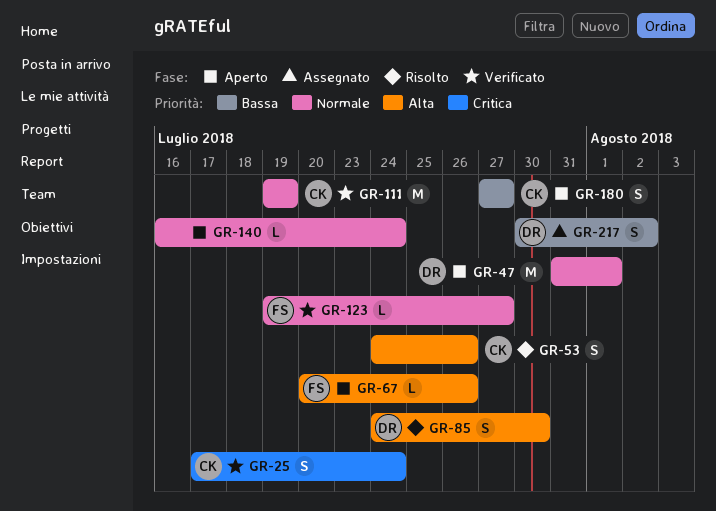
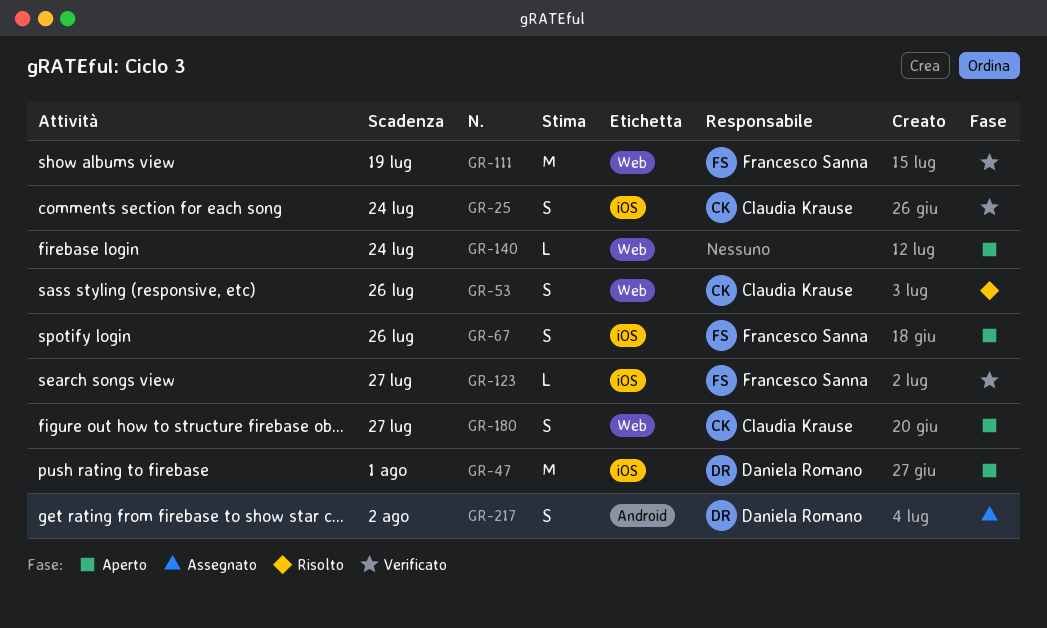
GR-67, estimate: L -> S
GR-85: present -> none
GR-111, owner: Claudia Krause -> Francesco Sanna

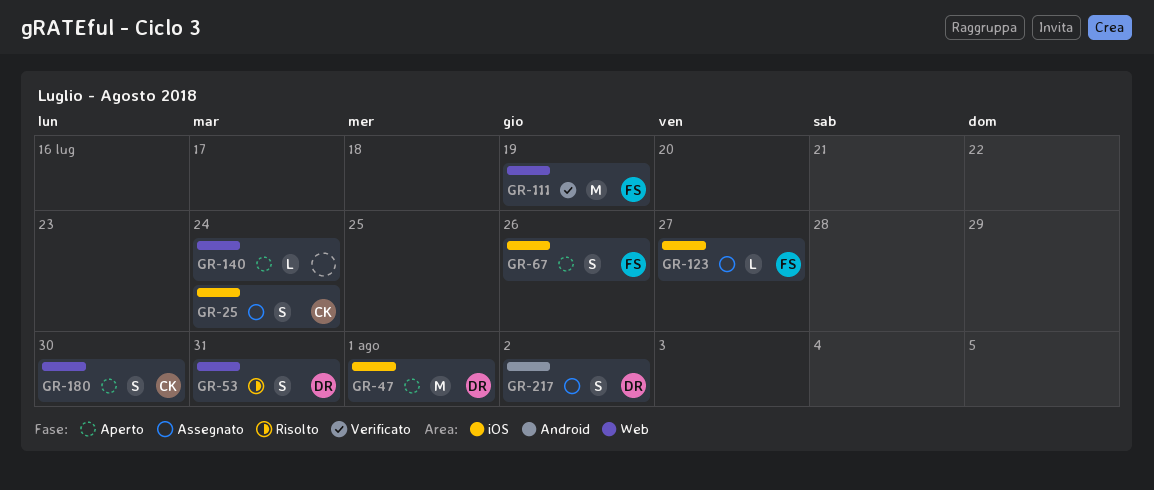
GR-25, status: Verificato -> Assegnato
GR-53, owner: Claudia Krause -> Daniela Romano
GR-53, due: Jul 26 -> Jul 31
GR-123, status: Verificato -> Assegnato
GR-180, due: Jul 27 -> Jul 30

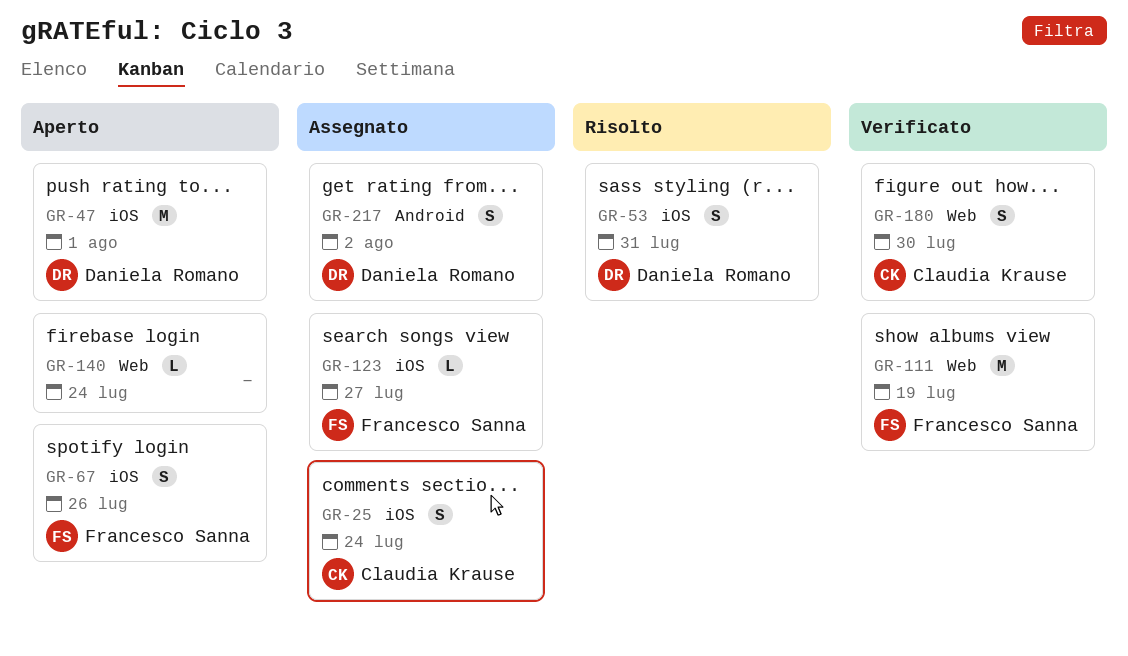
GR-53, label: Web -> iOS
GR-180, status: Aperto -> Verificato

